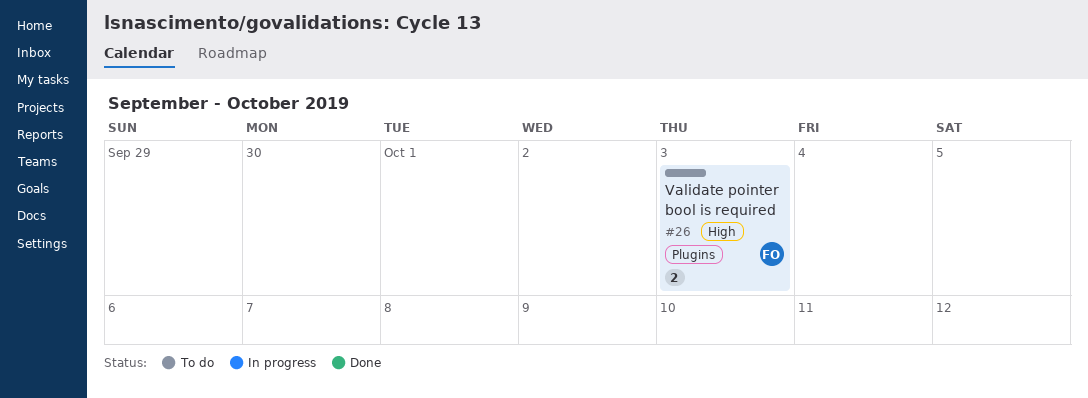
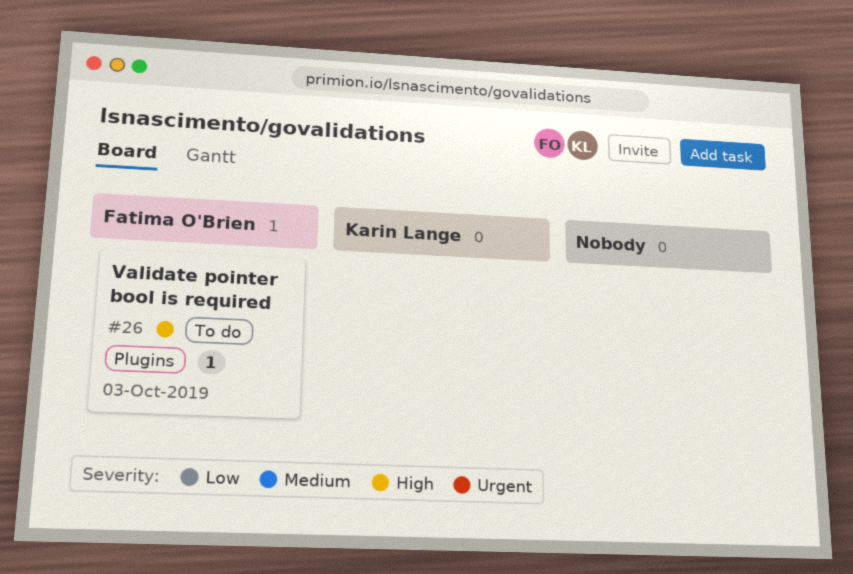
#26, estimate: 2 -> 1

